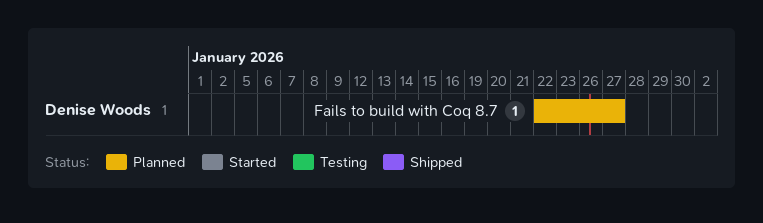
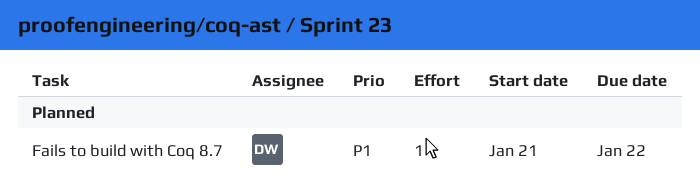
Fails to build with Coq 8.7, start: Jan 22 -> Jan 21
Fails to build with Coq 8.7, due: Jan 27 -> Jan 22

